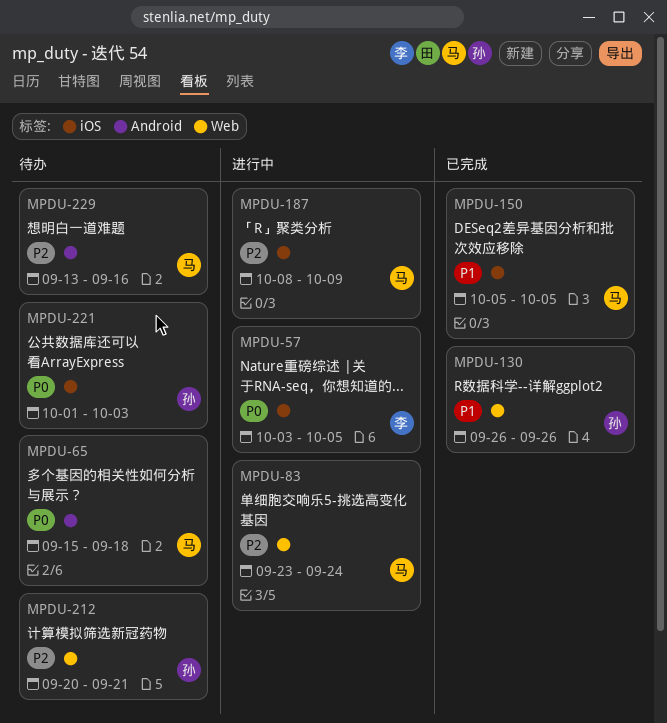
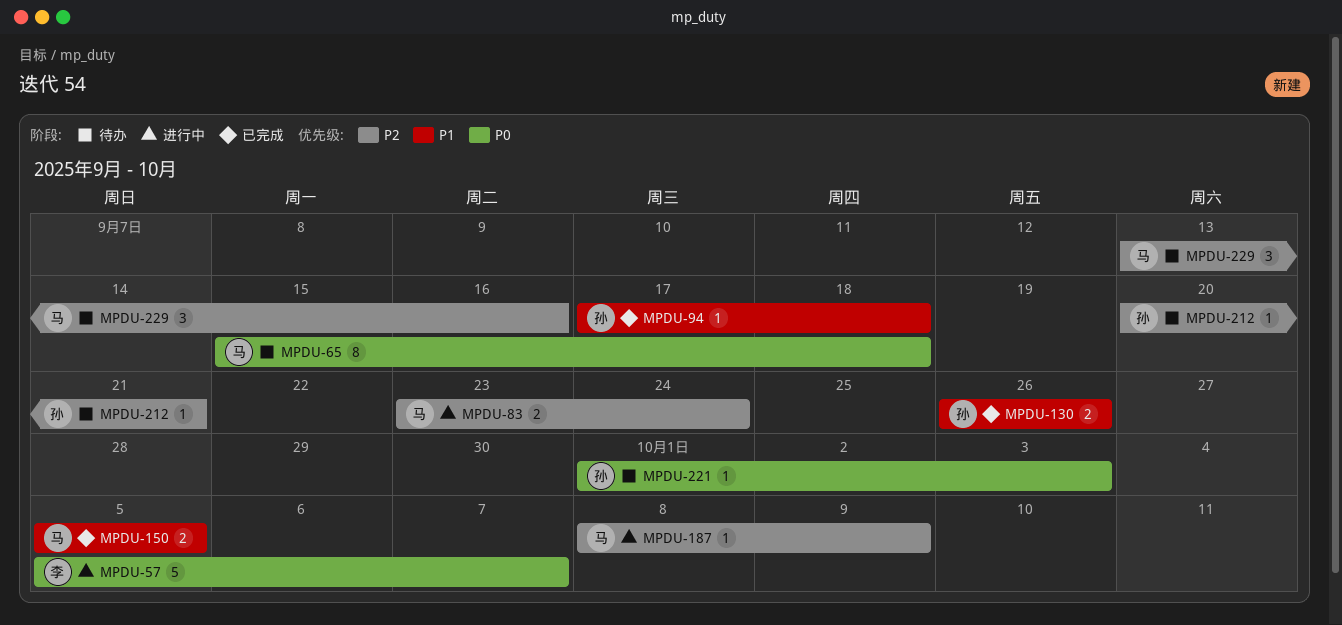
MPDU-57, start: Oct 3 -> Oct 5
MPDU-57, due: Oct 5 -> Oct 7
MPDU-94: none -> present

